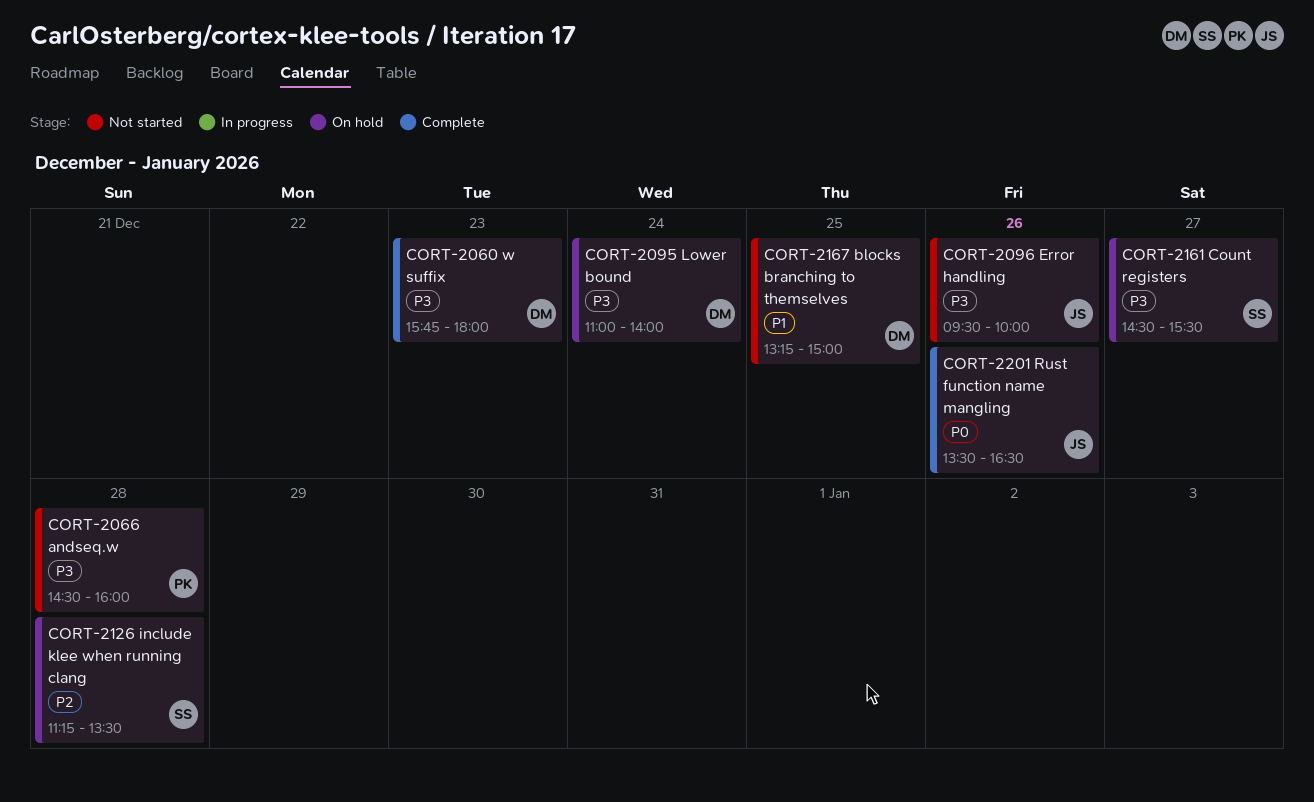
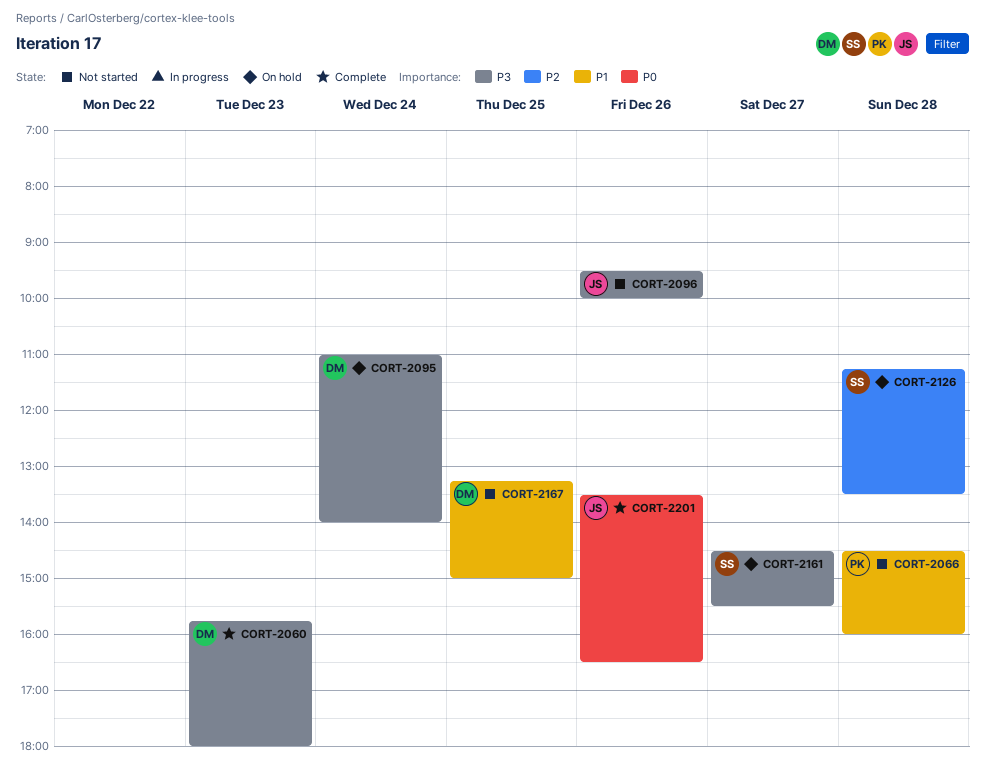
CORT-2066, priority: P3 -> P1

